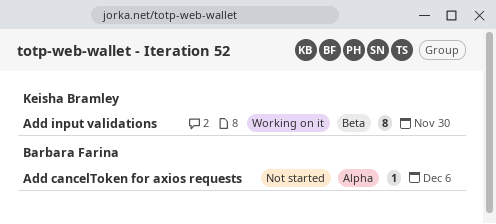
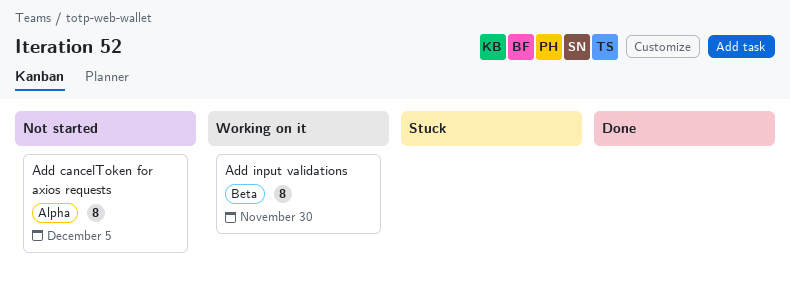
Add cancelToken for axios requests, estimate: 1 -> 8
Add cancelToken for axios requests, due: Dec 6 -> Dec 5

